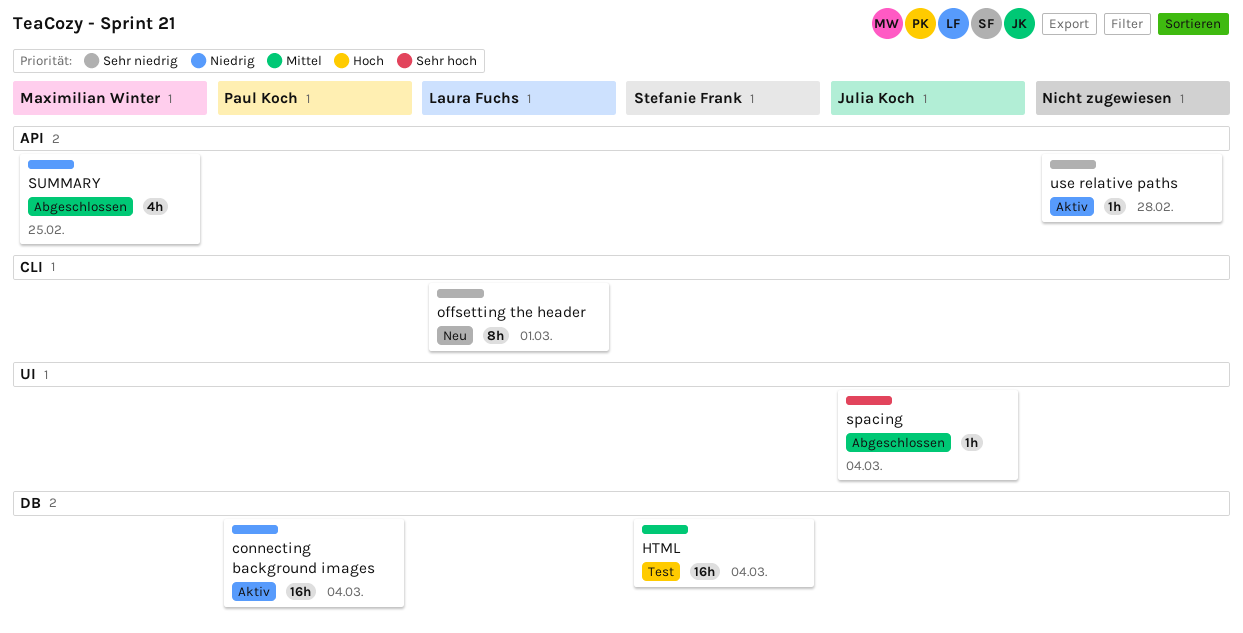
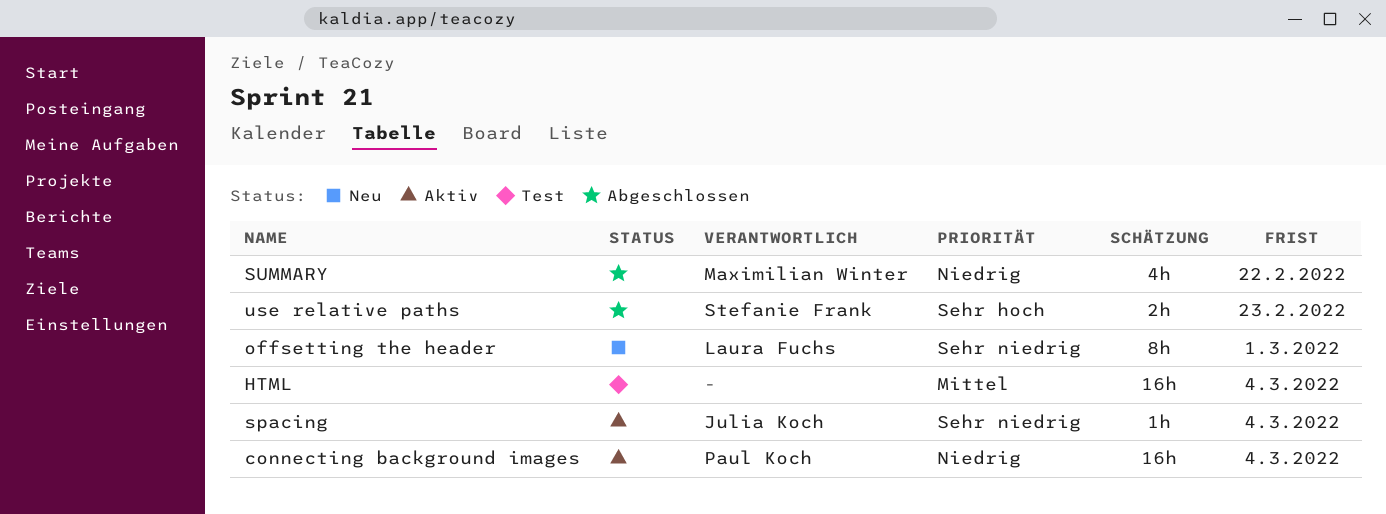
HTML, owner: Stefanie Frank -> none
spacing, status: Abgeschlossen -> Aktiv
spacing, priority: Sehr hoch -> Sehr niedrig
SUMMARY, due: Feb 25 -> Feb 22
use relative paths, status: Aktiv -> Abgeschlossen
use relative paths, owner: none -> Stefanie Frank
use relative paths, priority: Sehr niedrig -> Sehr hoch
use relative paths, estimate: 1h -> 2h
use relative paths, due: Feb 28 -> Feb 23

